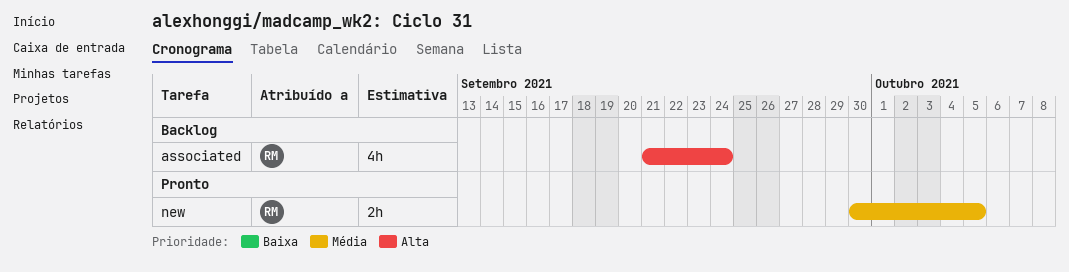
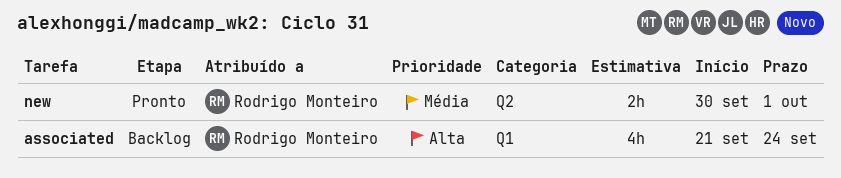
new, due: Oct 5 -> Oct 1

